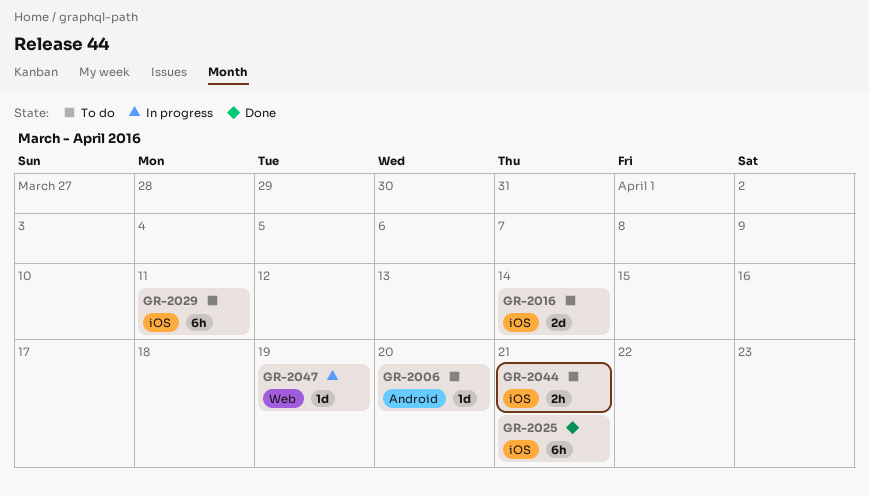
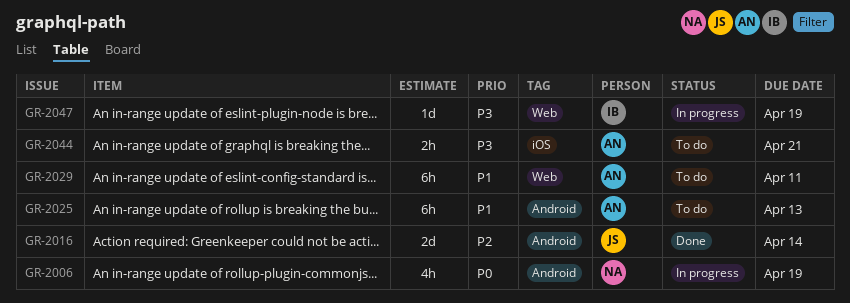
GR-2006, status: To do -> In progress
GR-2006, estimate: 1d -> 4h
GR-2006, due: Apr 20 -> Apr 19
GR-2016, status: To do -> Done
GR-2016, label: iOS -> Android
GR-2025, status: Done -> To do
GR-2025, label: iOS -> Android
GR-2025, due: Apr 21 -> Apr 13
GR-2029, label: iOS -> Web

